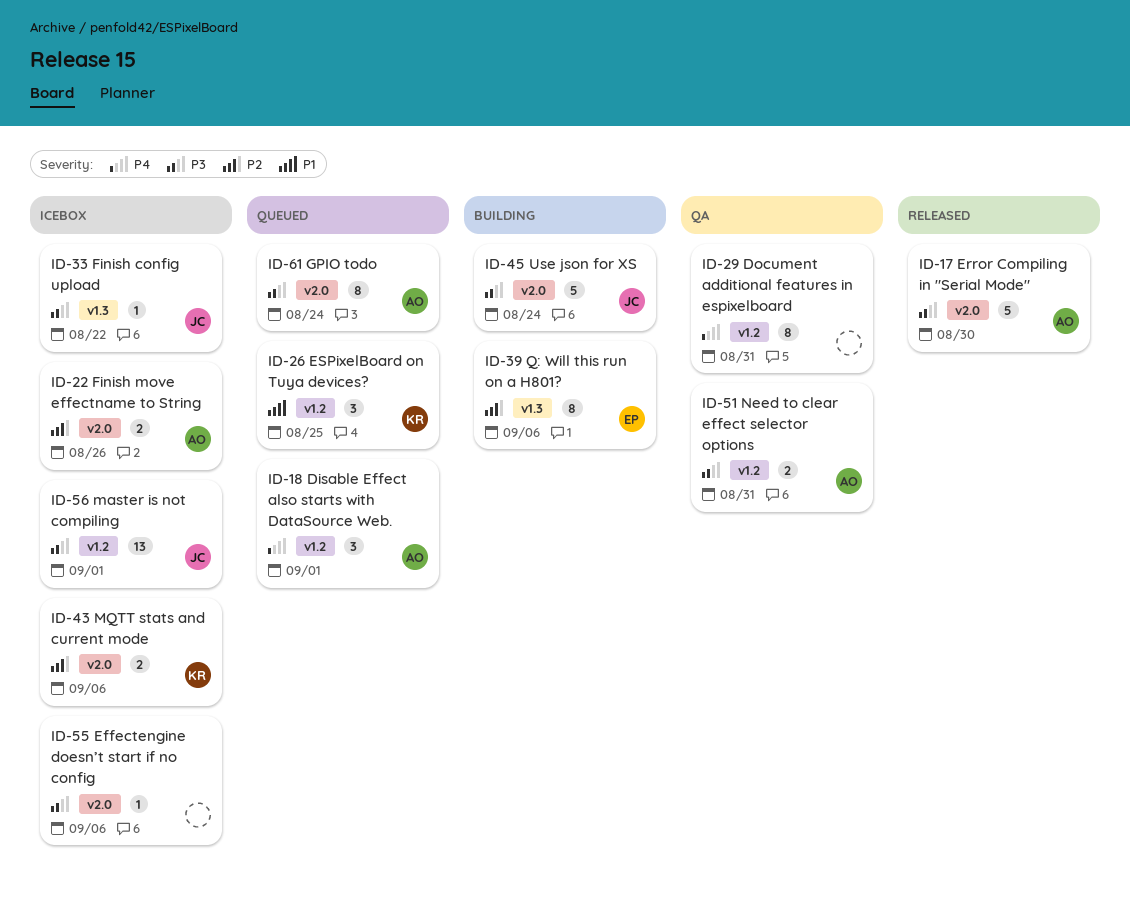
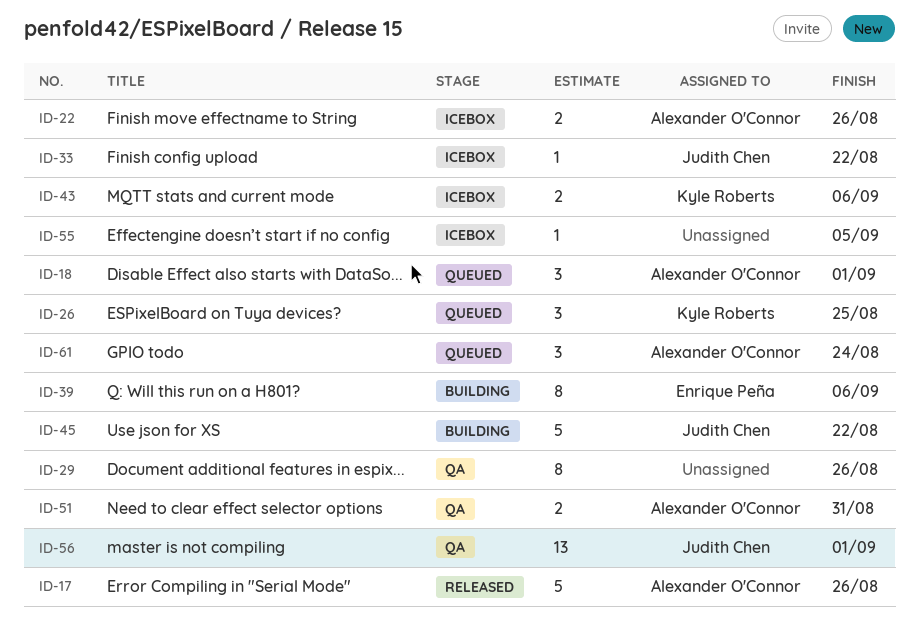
ID-17, due: Aug 30 -> Aug 26
ID-29, due: Aug 31 -> Aug 26
ID-45, due: Aug 24 -> Aug 22
ID-55, due: Sep 6 -> Sep 5
ID-56, status: Icebox -> QA
ID-61, estimate: 8 -> 3

